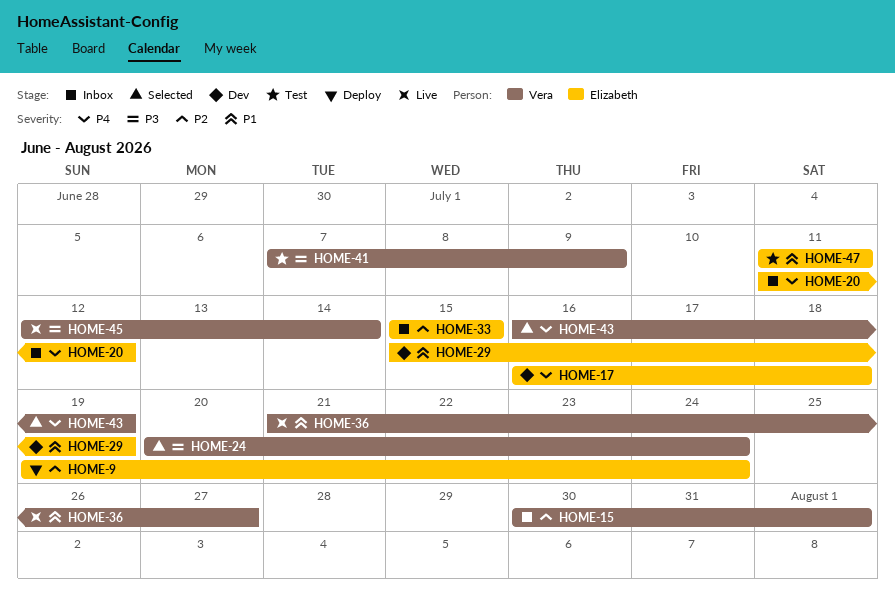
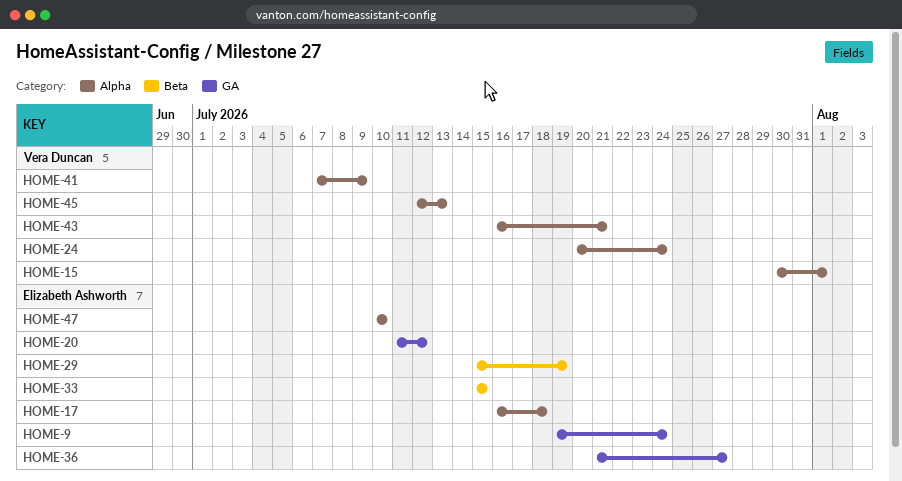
HOME-36, owner: Vera Duncan -> Elizabeth Ashworth
HOME-43, due: Jul 19 -> Jul 21
HOME-45, due: Jul 14 -> Jul 13
HOME-47, start: Jul 11 -> Jul 10
HOME-47, due: Jul 11 -> Jul 10

